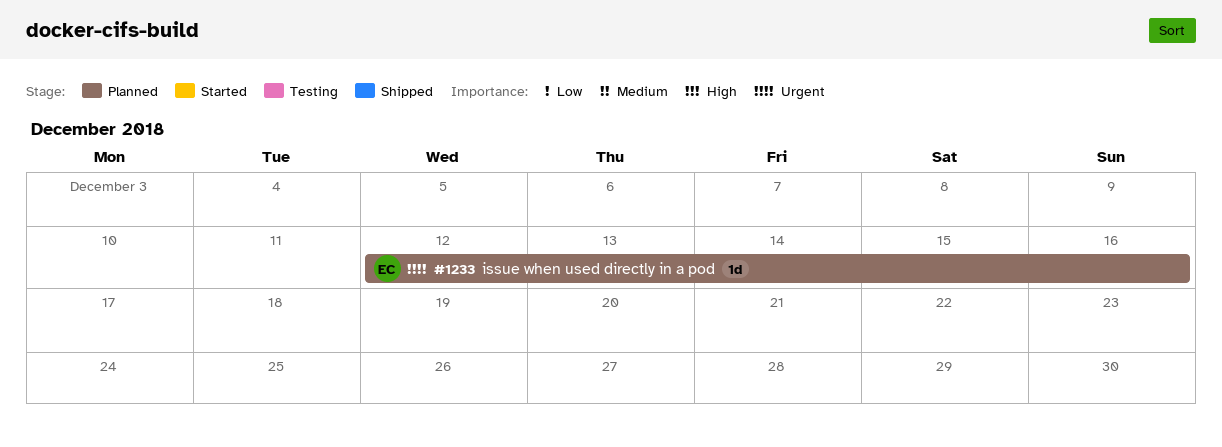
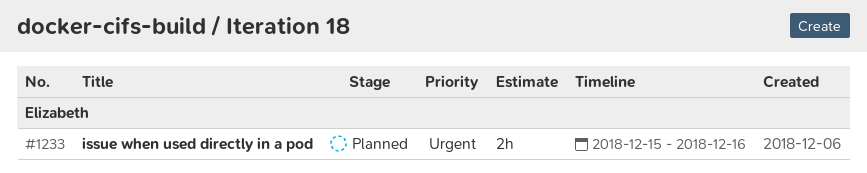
#1233, estimate: 1d -> 2h
#1233, start: Dec 12 -> Dec 15

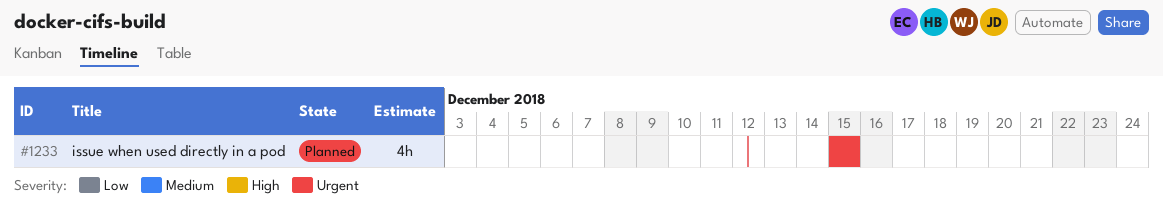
#1233, estimate: 2h -> 4h
#1233, due: Dec 16 -> Dec 15

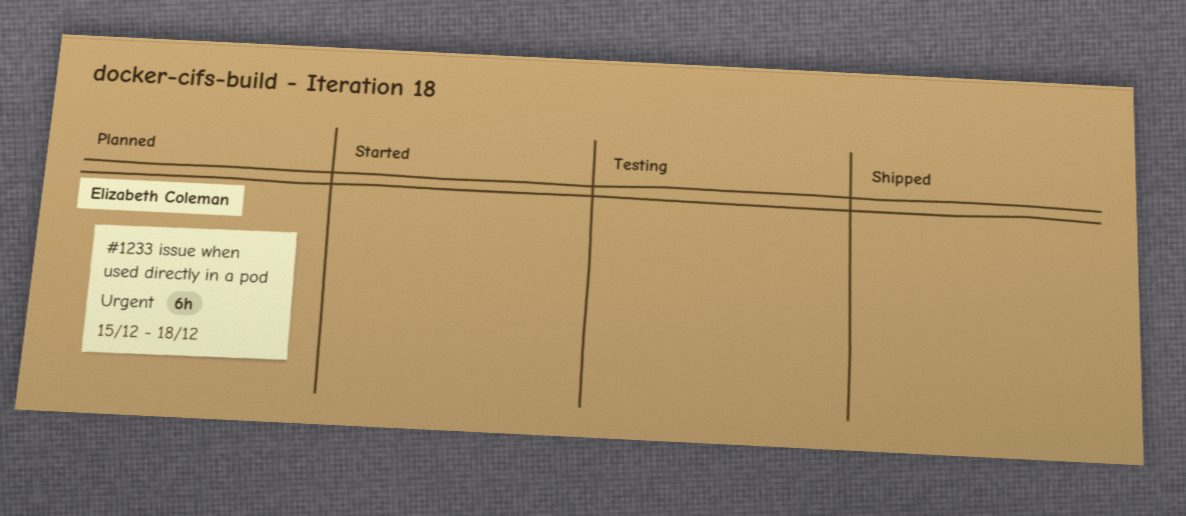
#1233, estimate: 4h -> 6h
#1233, due: Dec 15 -> Dec 18

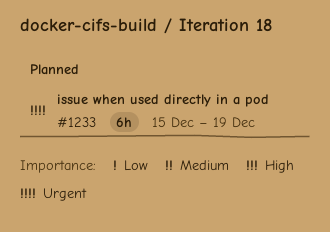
#1233, due: Dec 18 -> Dec 19

